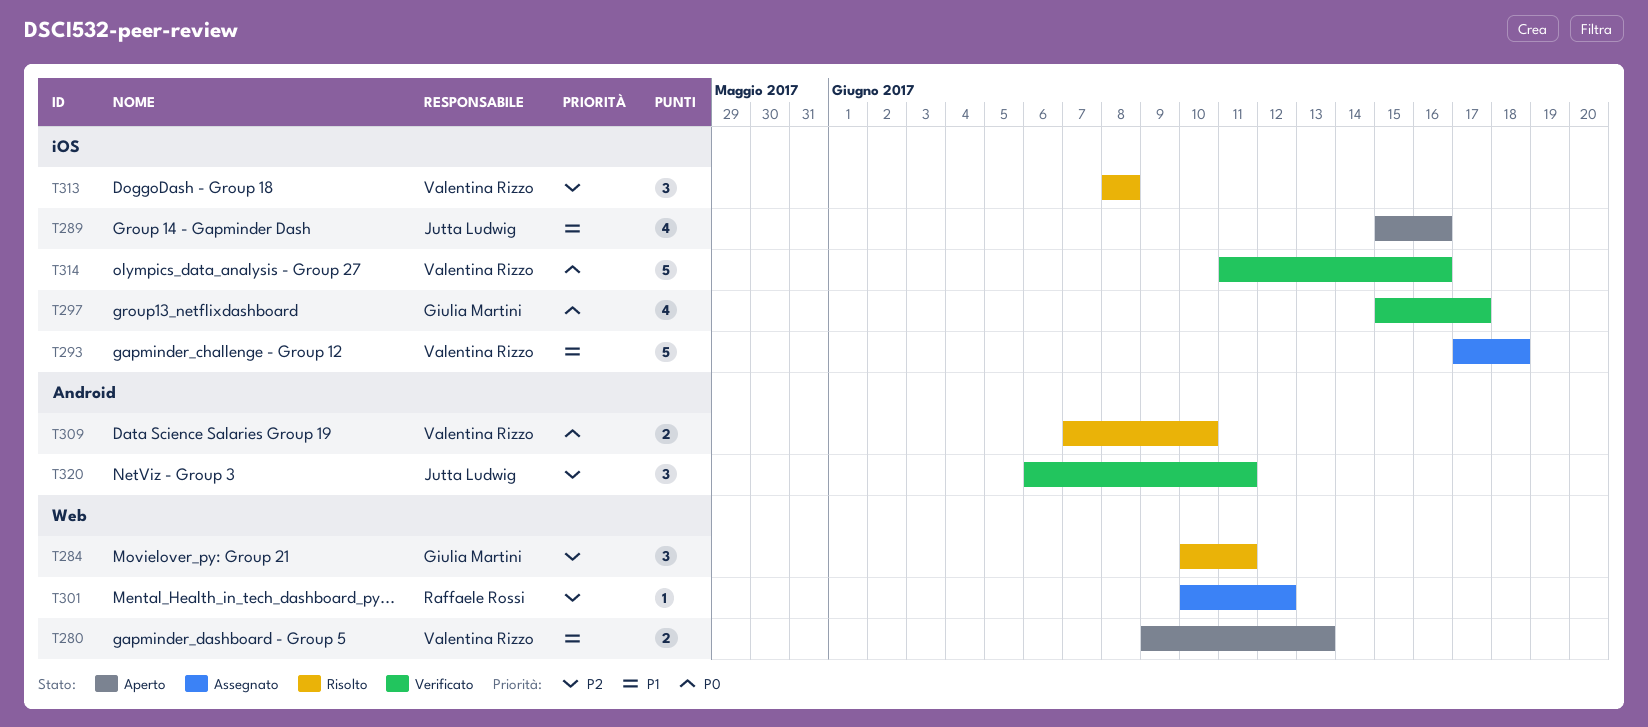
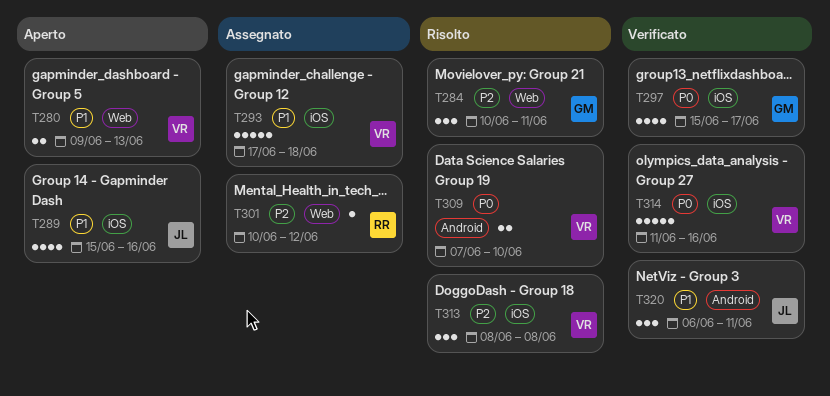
T320, priority: P2 -> P1

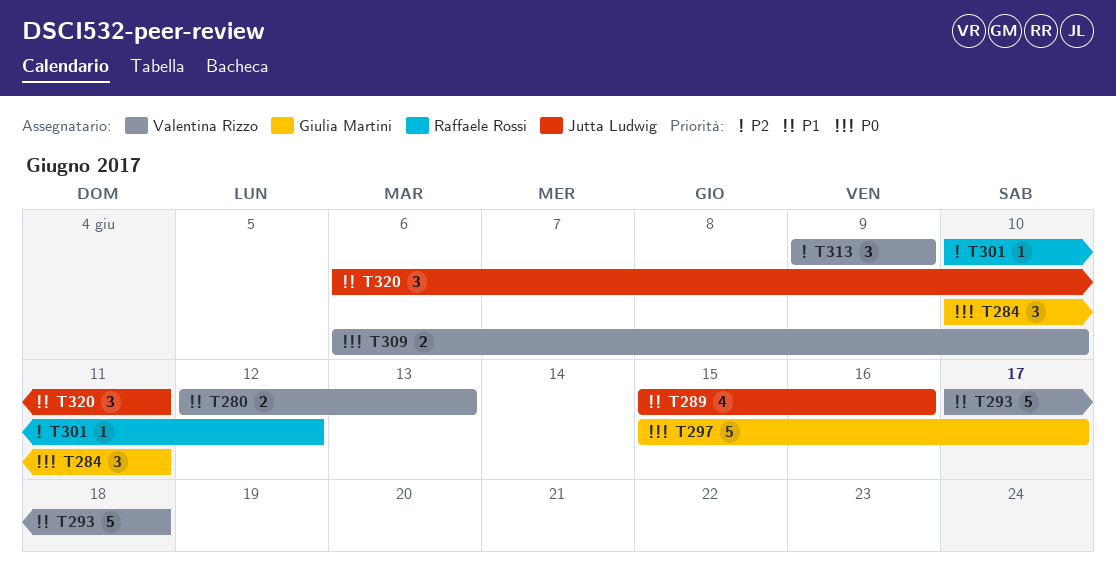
T280, start: Jun 9 -> Jun 12
T284, priority: P2 -> P0
T297, estimate: 4 -> 5
T309, start: Jun 7 -> Jun 6
T313, start: Jun 8 -> Jun 9
T313, due: Jun 8 -> Jun 9
T314: present -> none

